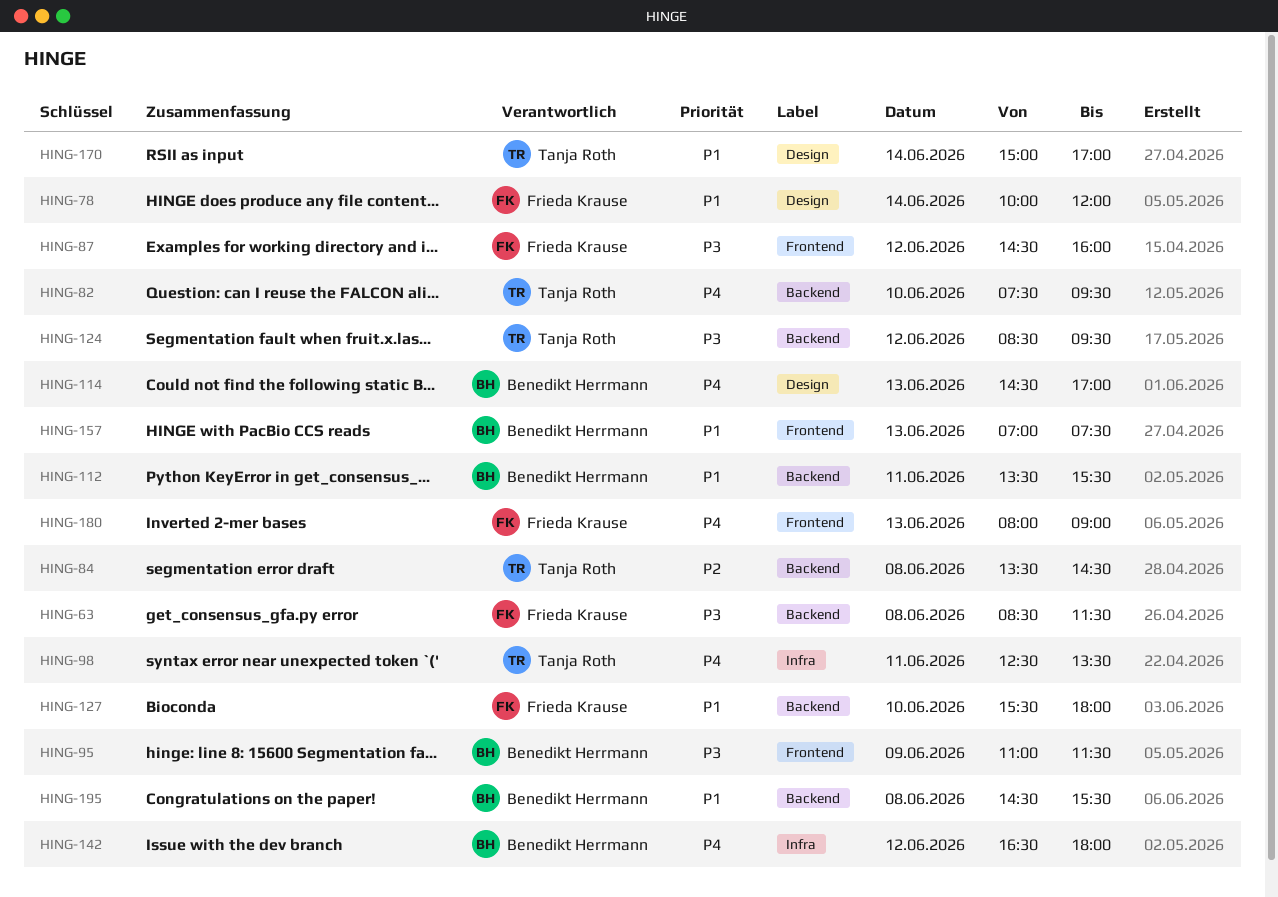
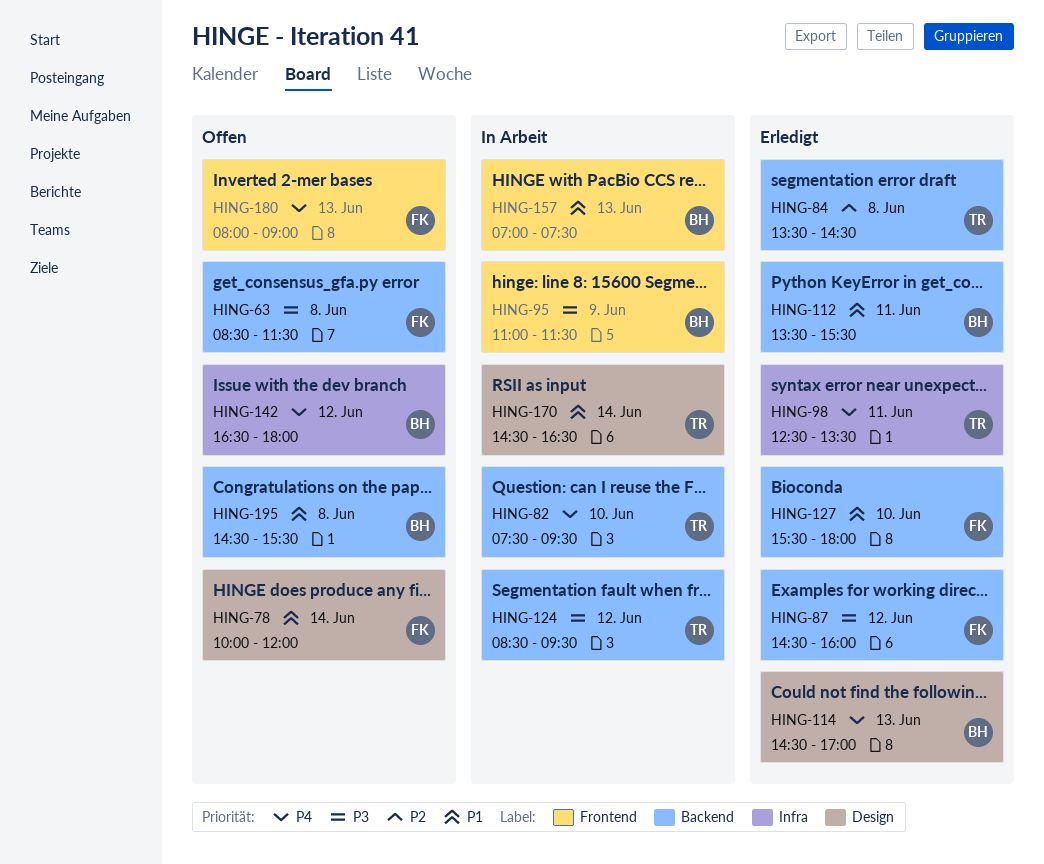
HING-87, label: Frontend -> Backend
HING-170, begins: 15:00 -> 14:30
HING-170, ends: 17:00 -> 16:30

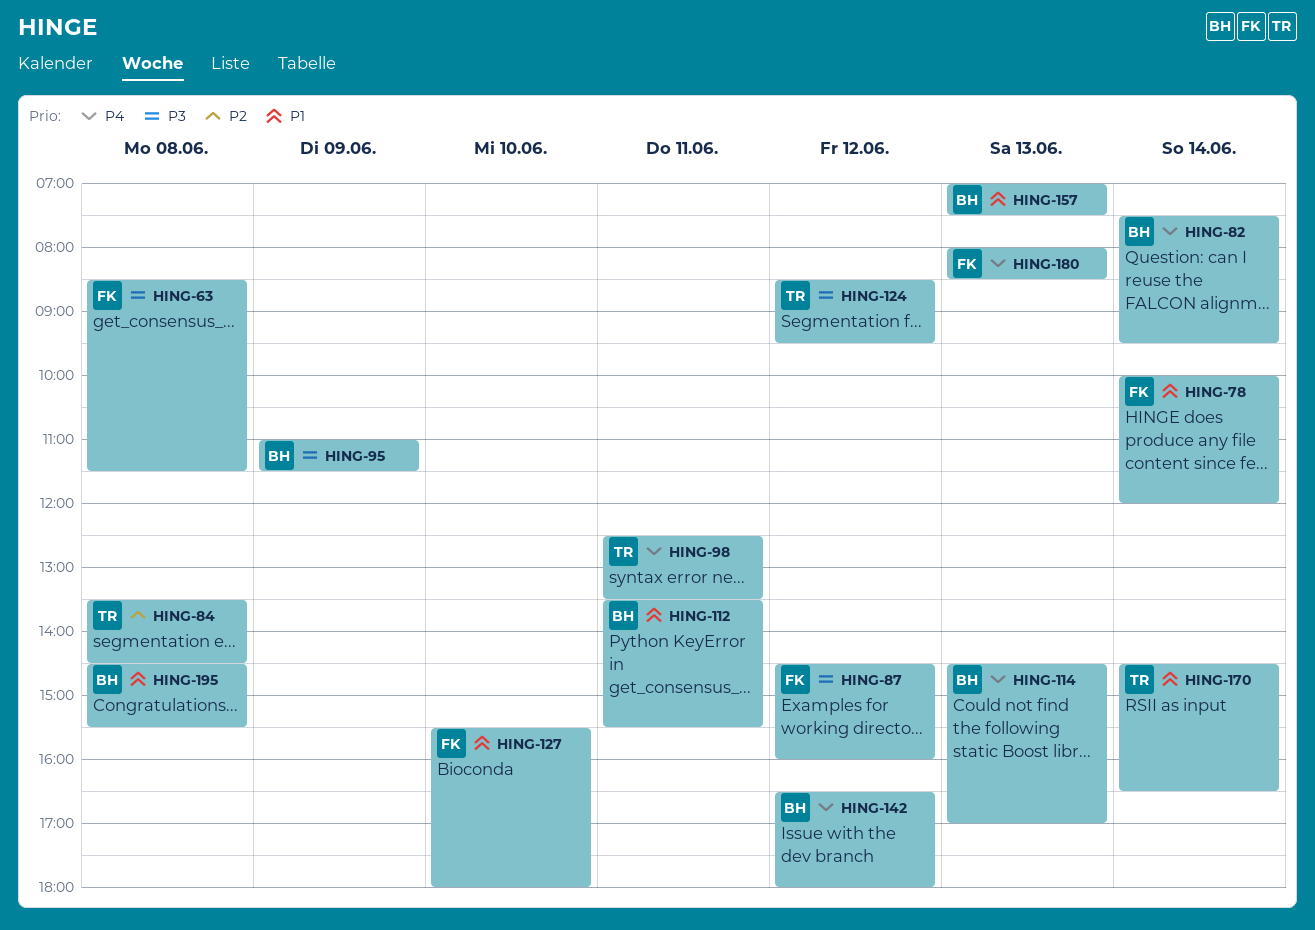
HING-82, owner: TR -> BH
HING-82, day: Jun 10 -> Jun 14
HING-180, ends: 09:00 -> 08:30

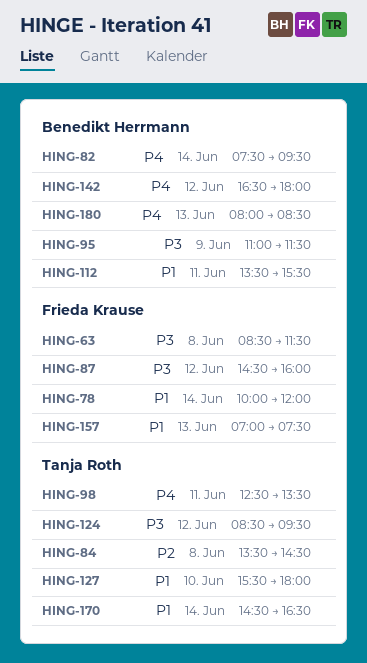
HING-114: present -> none
HING-127, owner: Frieda Krause -> Tanja Roth
HING-157, owner: Benedikt Herrmann -> Frieda Krause
HING-180, owner: Frieda Krause -> Benedikt Herrmann
HING-195: present -> none

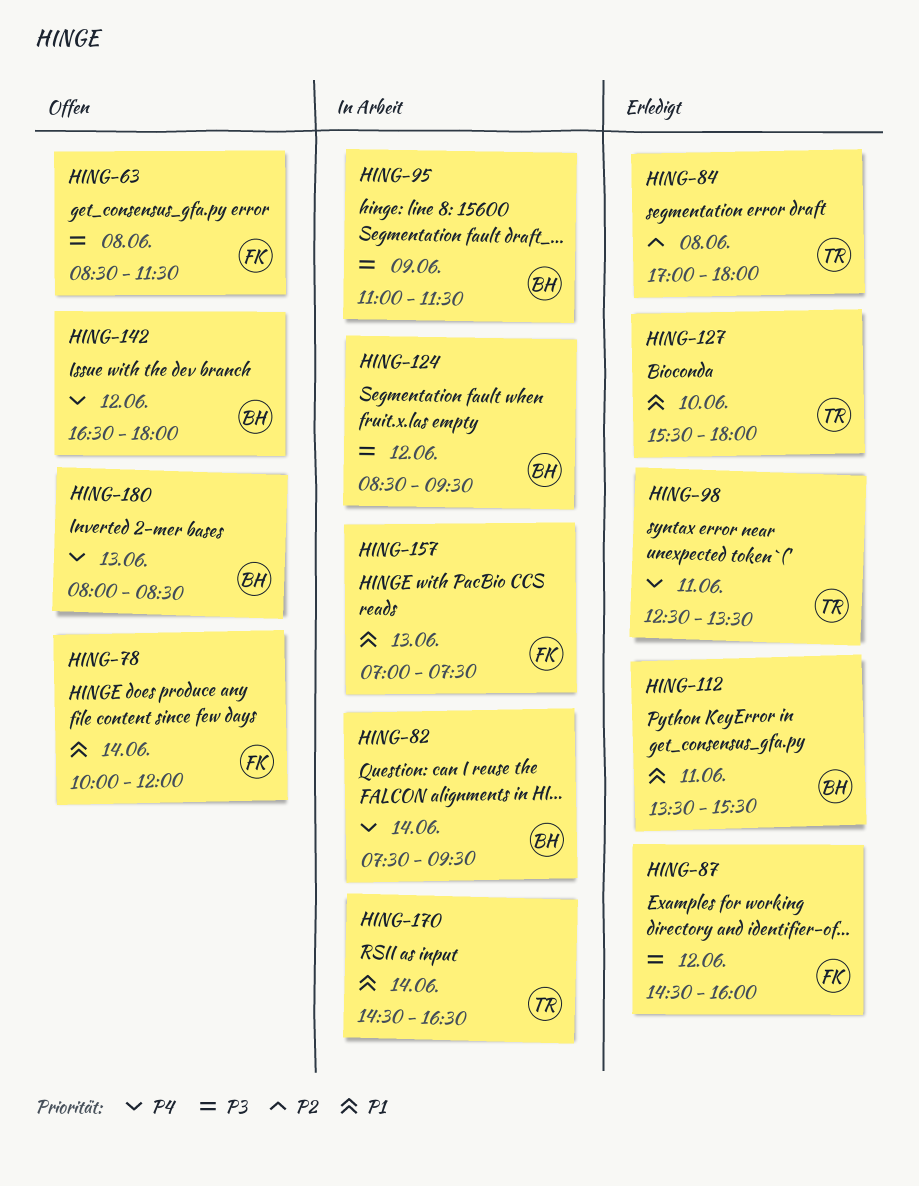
HING-84, begins: 13:30 -> 17:00
HING-84, ends: 14:30 -> 18:00
HING-124, owner: Tanja Roth -> Benedikt Herrmann

